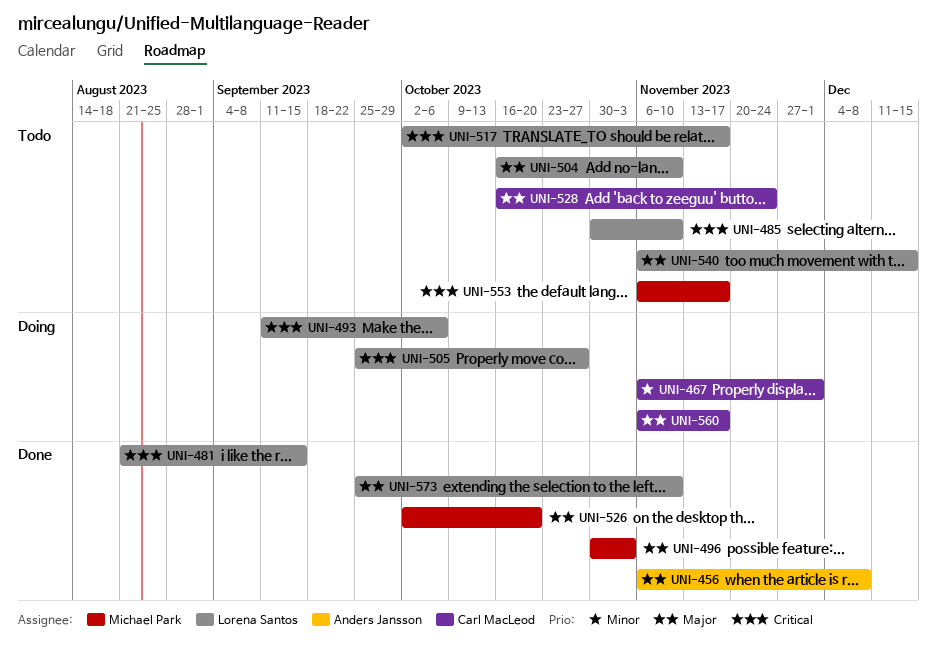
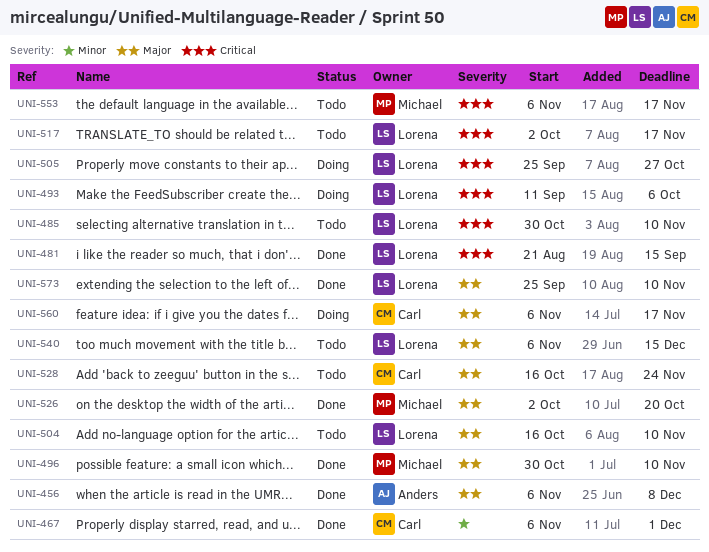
UNI-467, status: Doing -> Done
UNI-496, due: Nov 3 -> Nov 10

